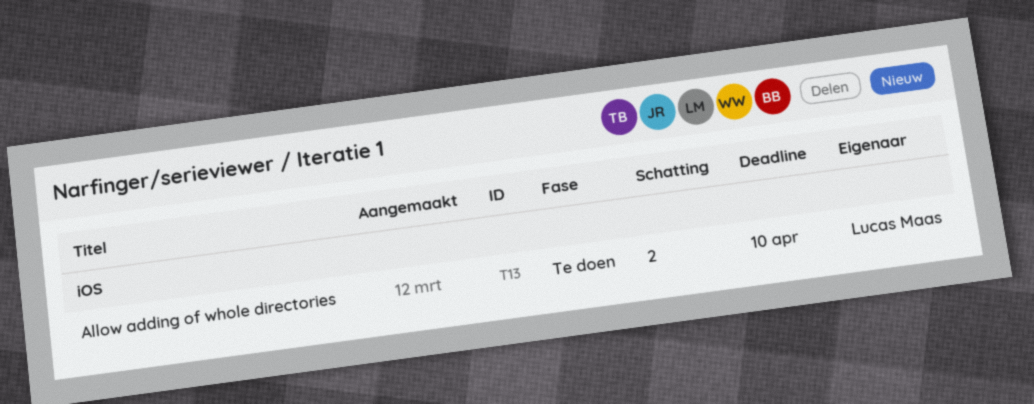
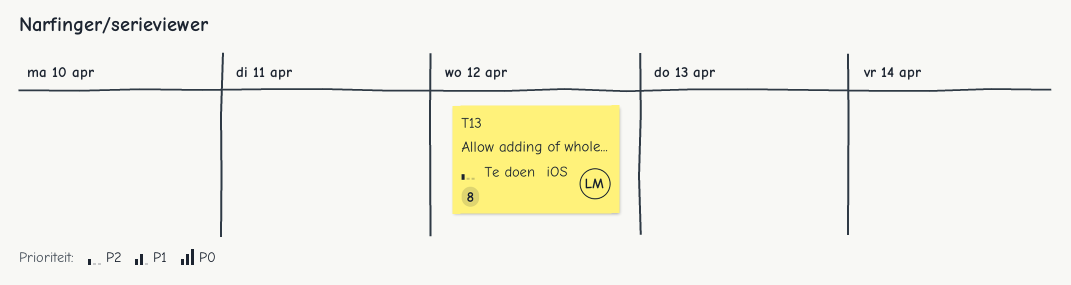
T13, estimate: 2 -> 8
T13, due: Apr 10 -> Apr 12

